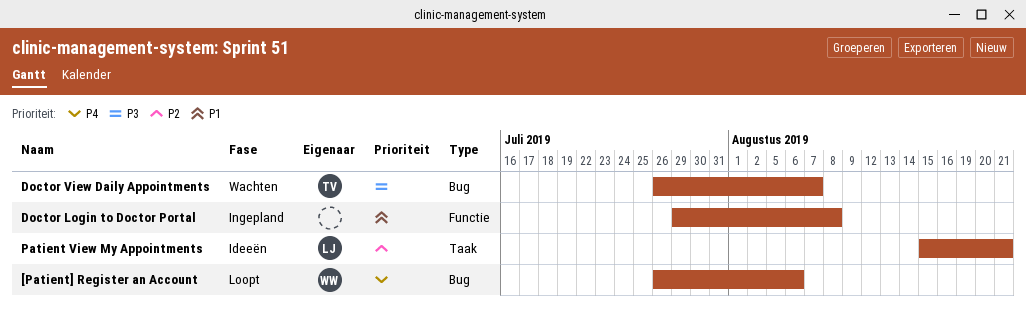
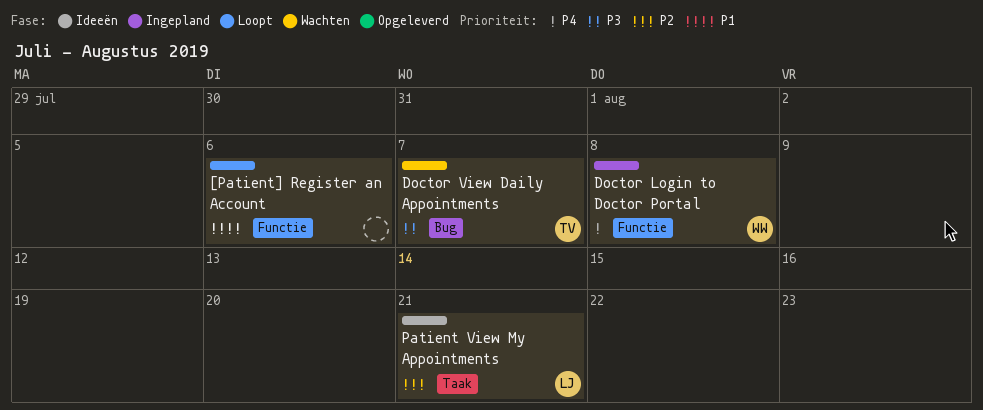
[Patient] Register an Account, owner: WW -> none
[Patient] Register an Account, priority: P4 -> P1
[Patient] Register an Account, label: Bug -> Functie
Doctor Login to Doctor Portal, owner: none -> WW
Doctor Login to Doctor Portal, priority: P1 -> P4

